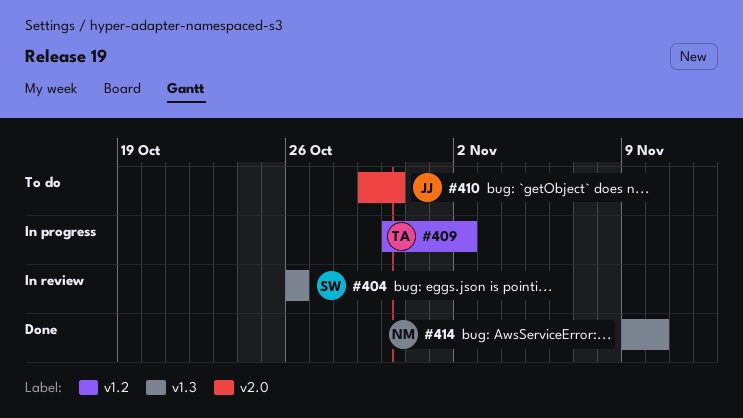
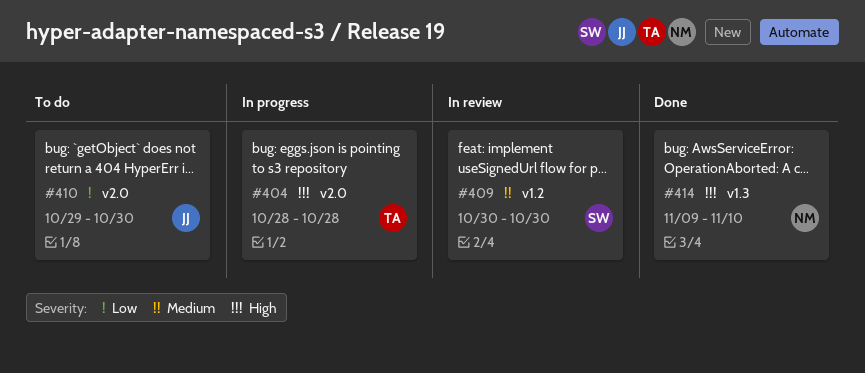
#404, status: In review -> In progress
#404, owner: SW -> TA
#404, label: v1.3 -> v2.0
#404, start: Oct 26 -> Oct 28
#404, due: Oct 26 -> Oct 28
#409, status: In progress -> In review
#409, owner: TA -> SW
#409, due: Nov 2 -> Oct 30

